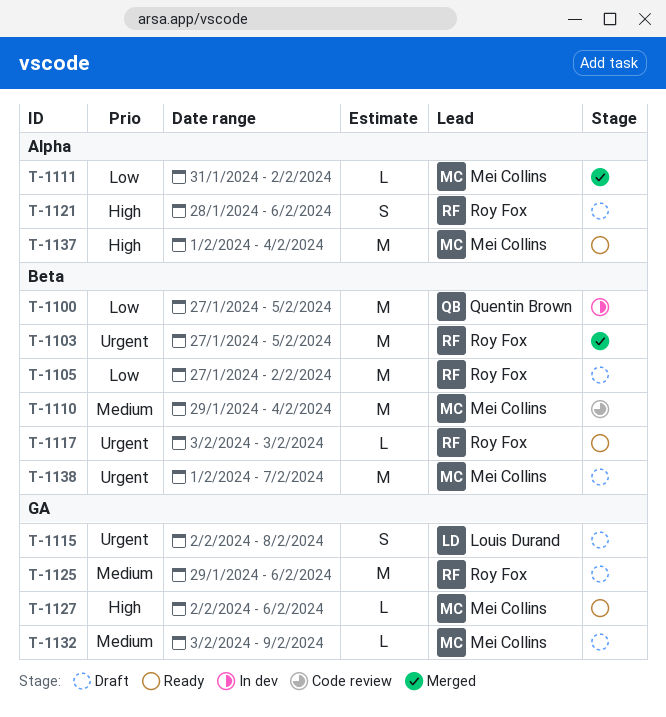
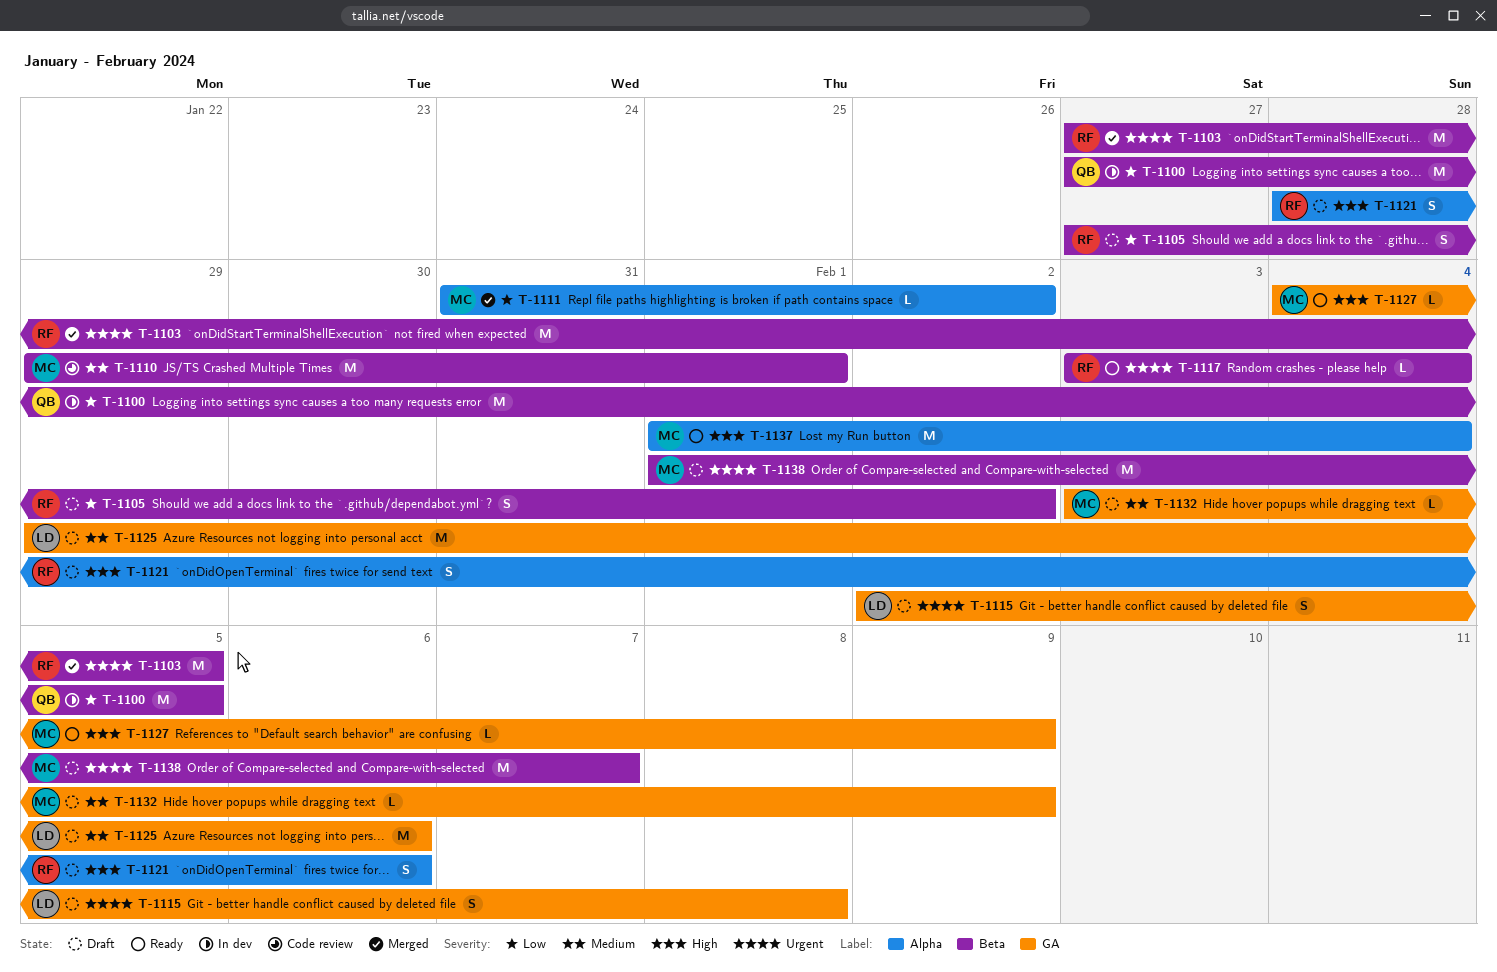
T-1105, estimate: M -> S
T-1110, due: Feb 4 -> Feb 1
T-1117, due: Feb 3 -> Feb 4
T-1125, owner: Roy Fox -> Louis Durand
T-1127, start: Feb 2 -> Feb 4
T-1127, due: Feb 6 -> Feb 9

